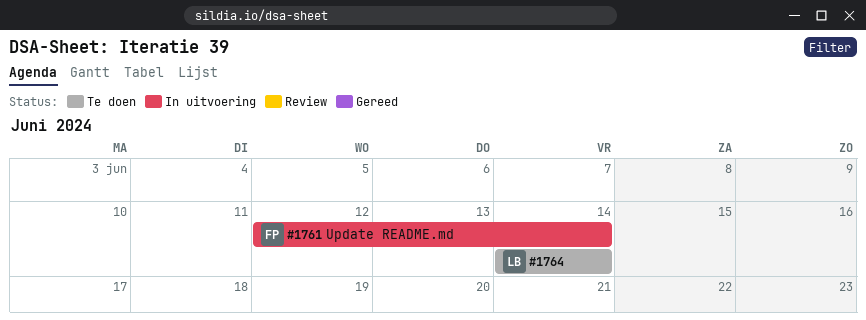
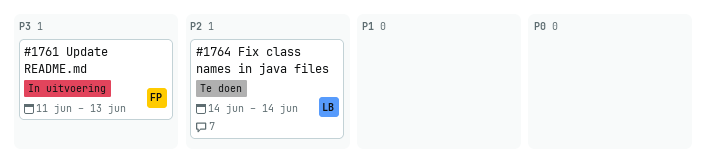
#1761, start: Jun 12 -> Jun 11
#1761, due: Jun 14 -> Jun 13

